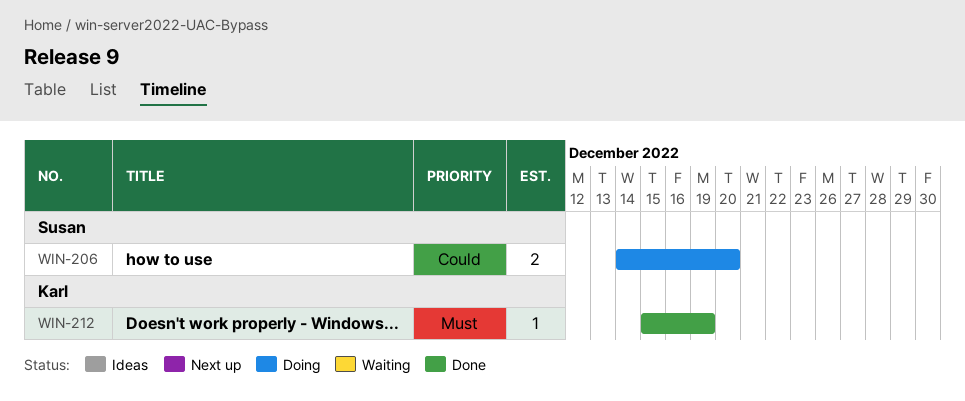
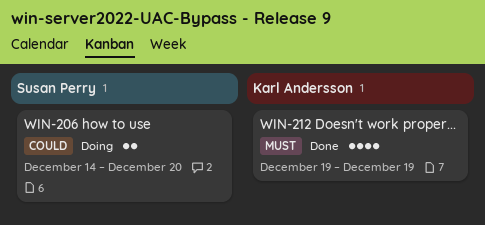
WIN-212, estimate: 1 -> 4
WIN-212, start: Dec 15 -> Dec 19

